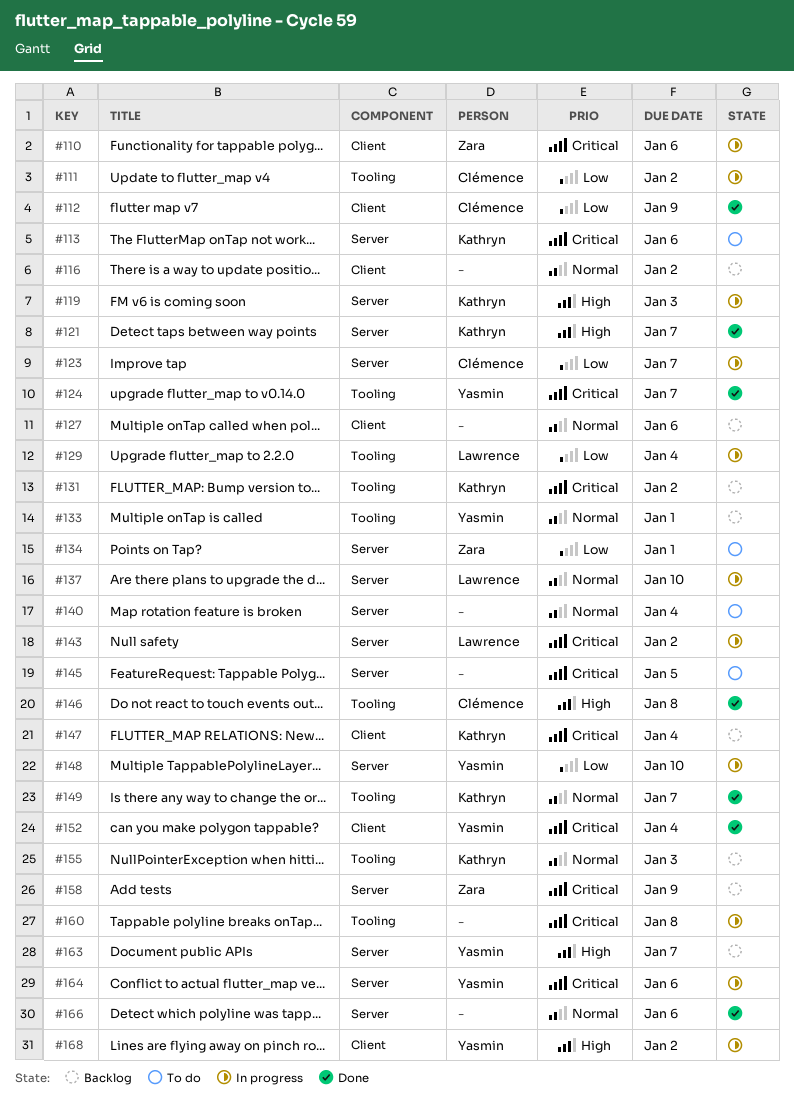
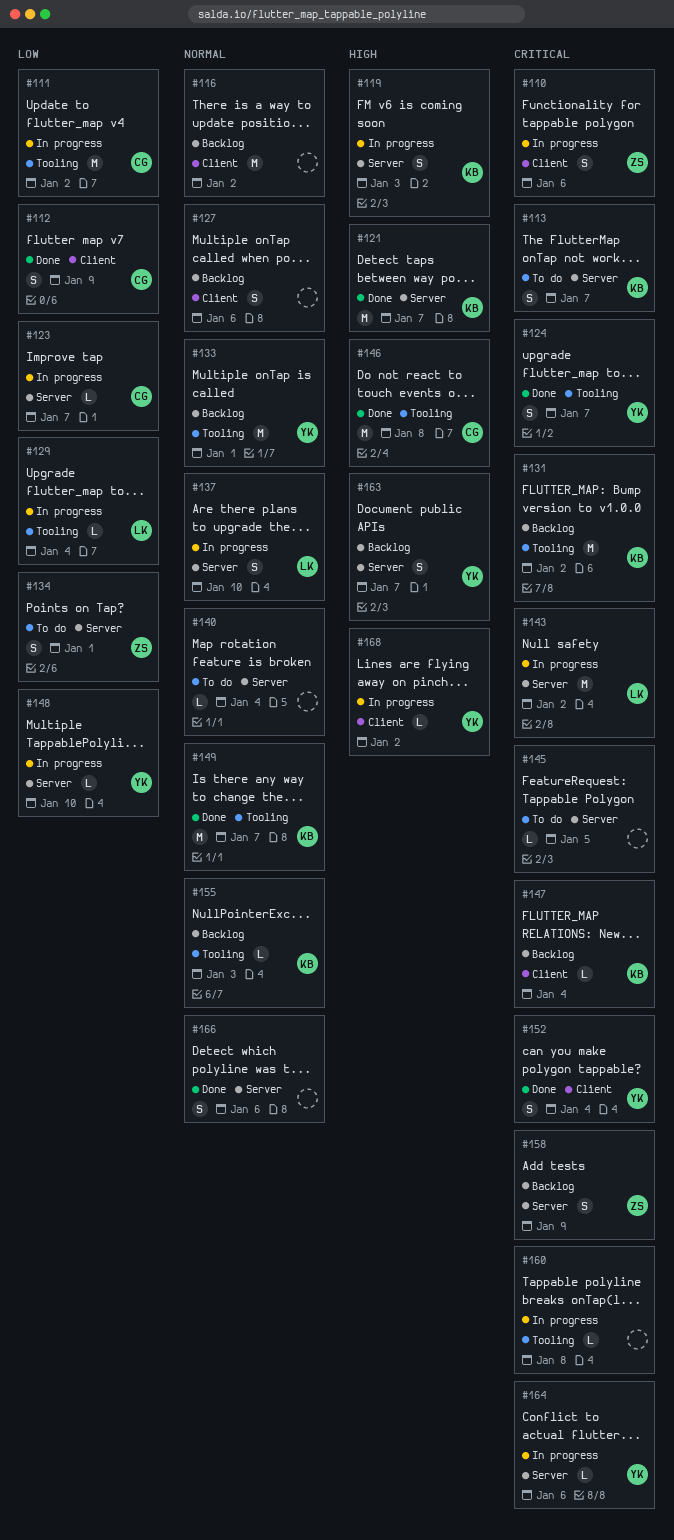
#113, due: Jan 6 -> Jan 7

